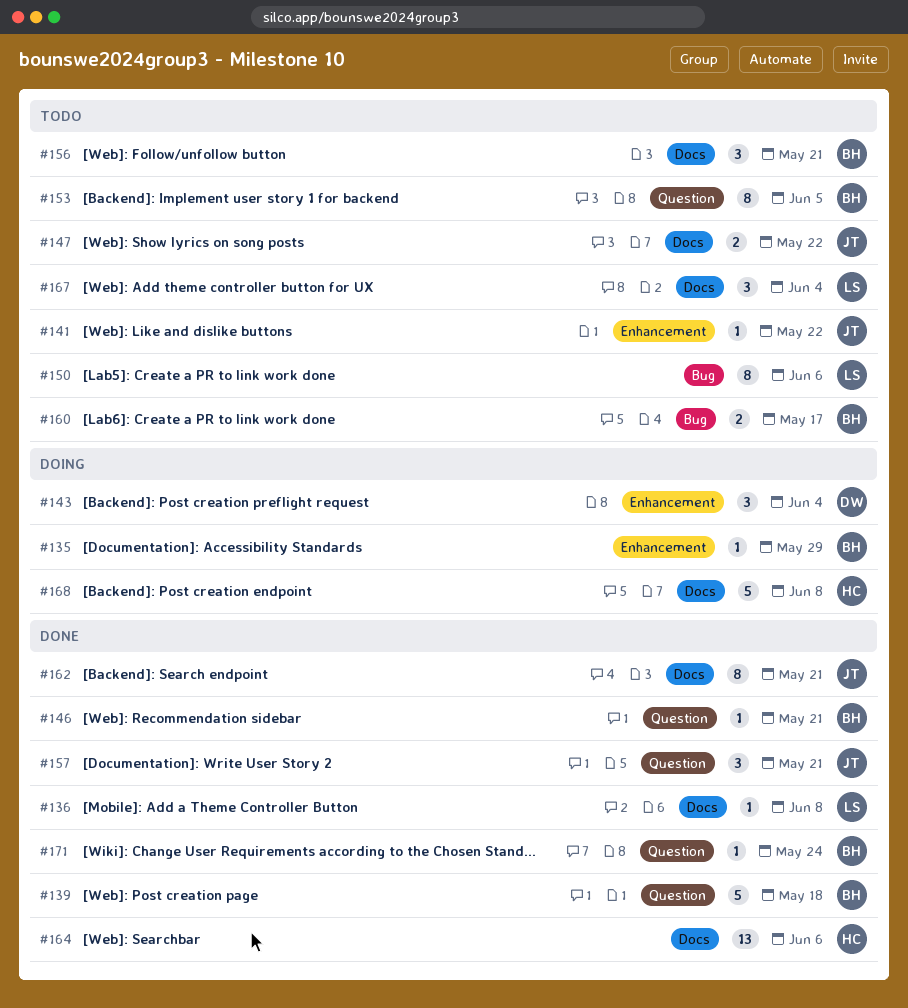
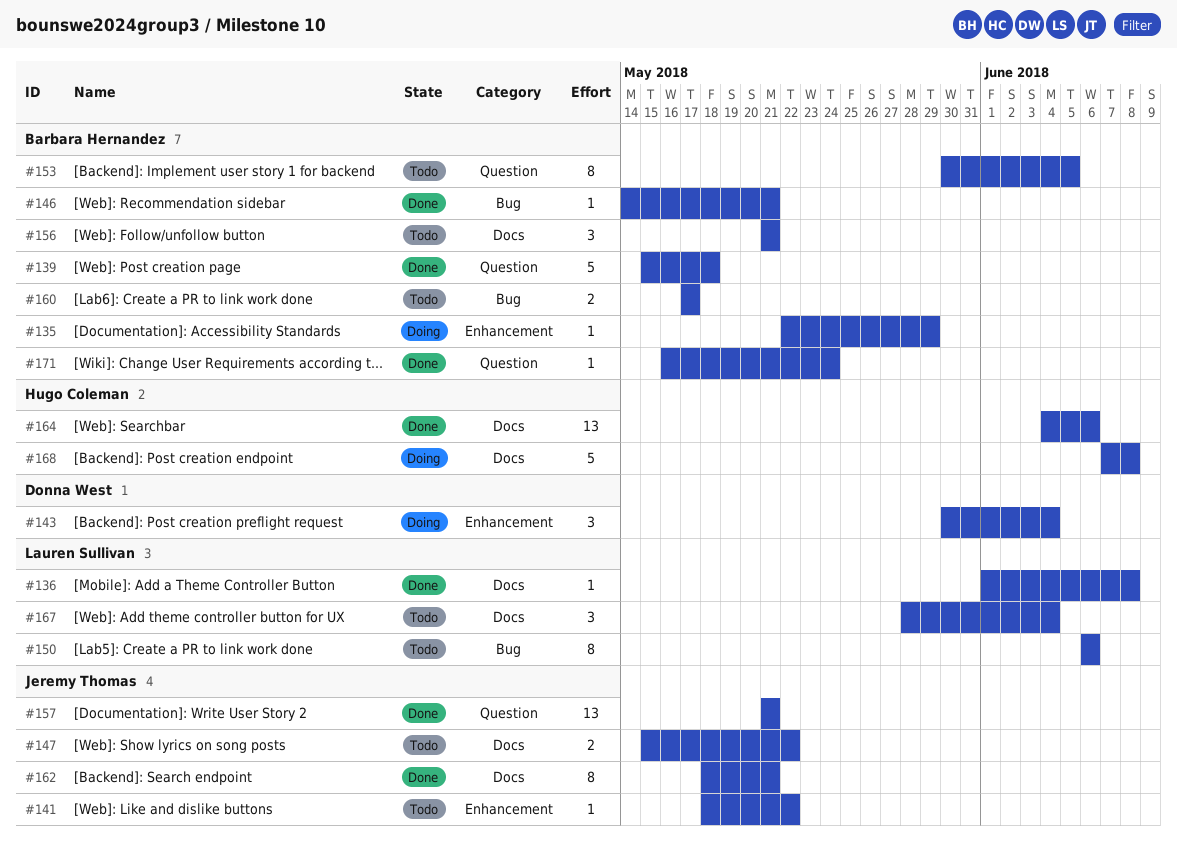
#146, label: Question -> Bug
#157, estimate: 3 -> 13

